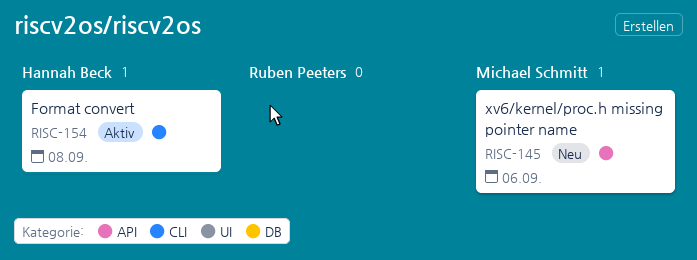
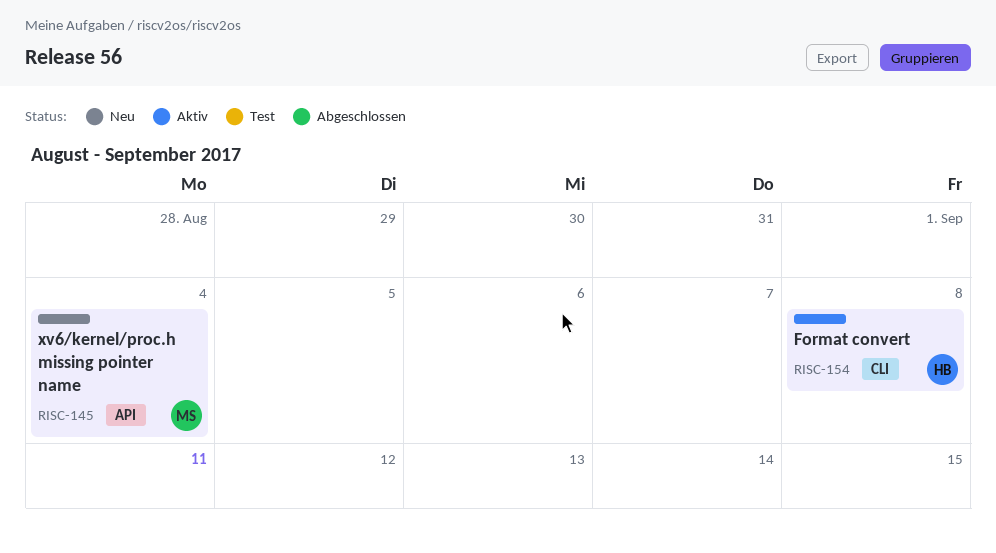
RISC-145, due: Sep 6 -> Sep 4

